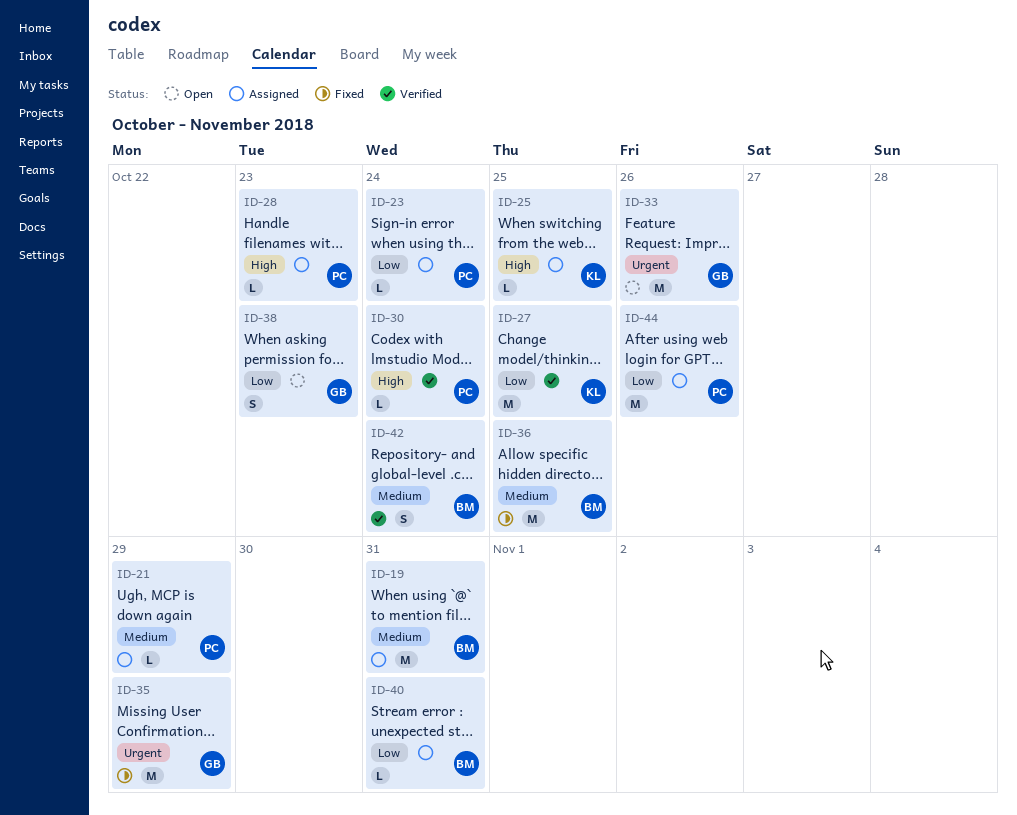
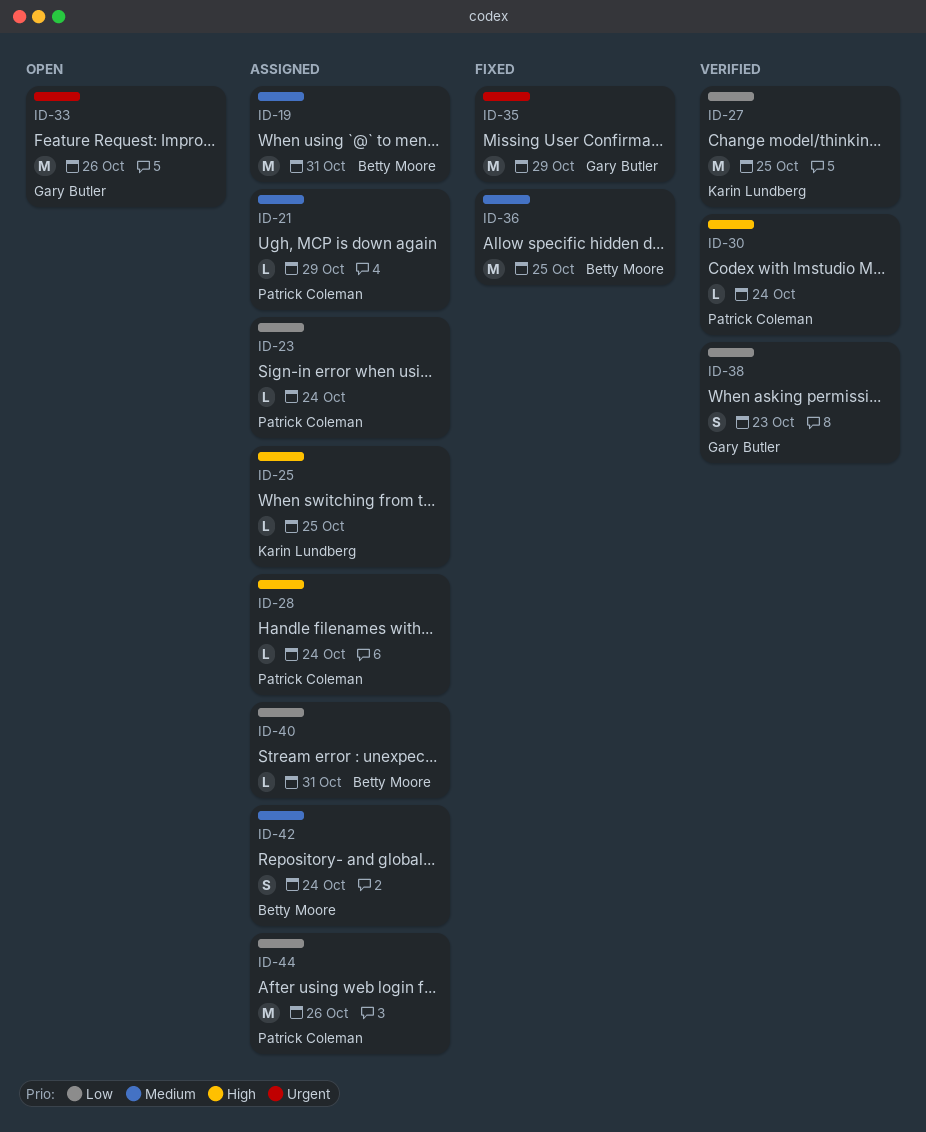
ID-28, due: Oct 23 -> Oct 24
ID-38, status: Open -> Verified
ID-42, status: Verified -> Assigned

